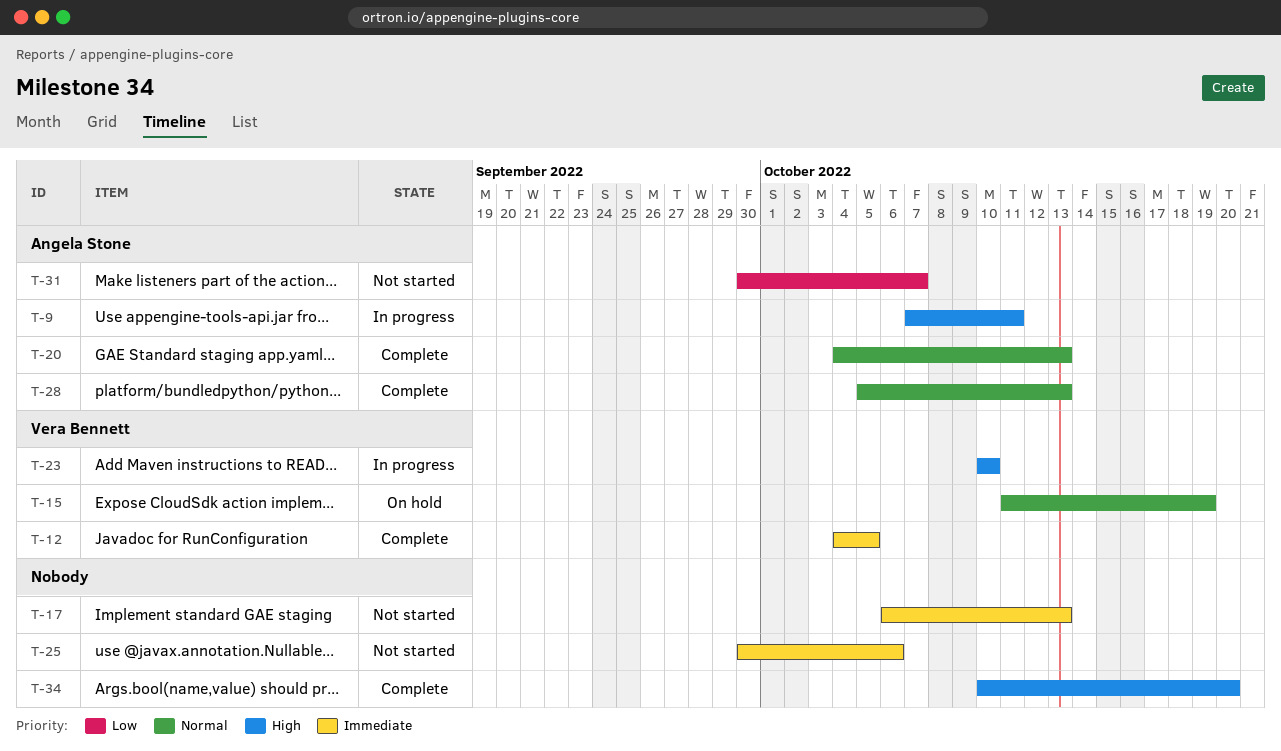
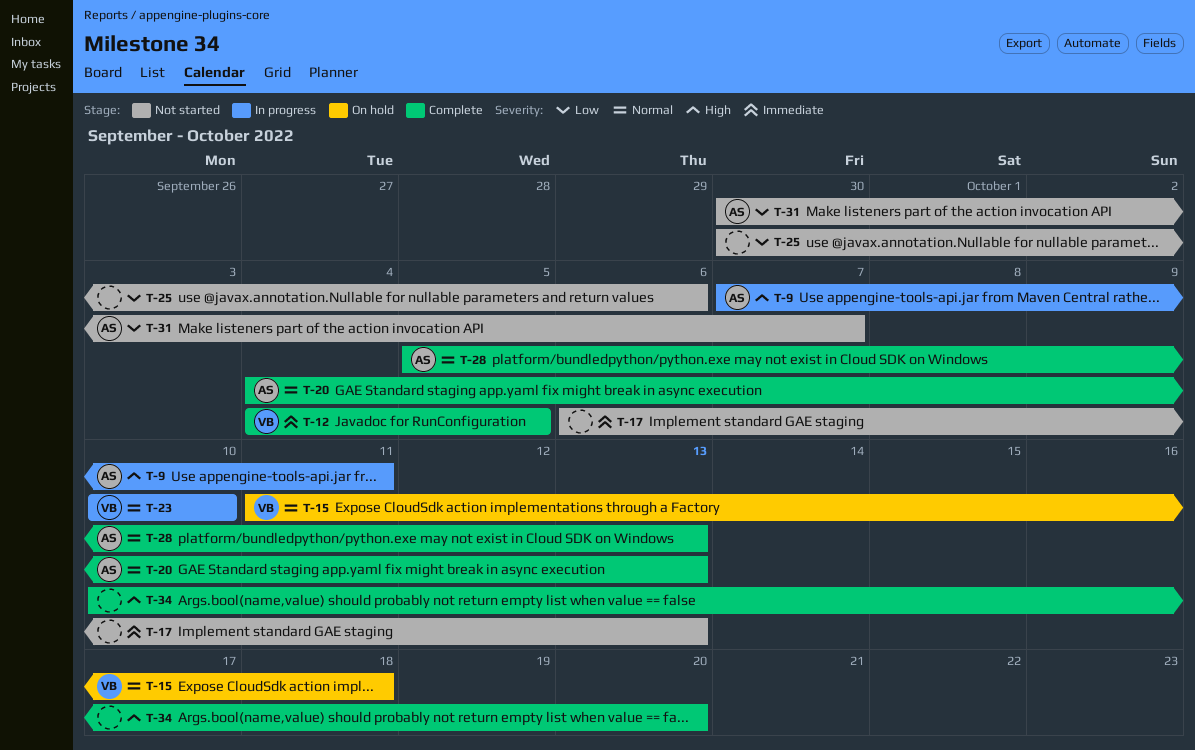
T-15, due: Oct 19 -> Oct 18
T-23, priority: High -> Normal
T-25, priority: Immediate -> Low

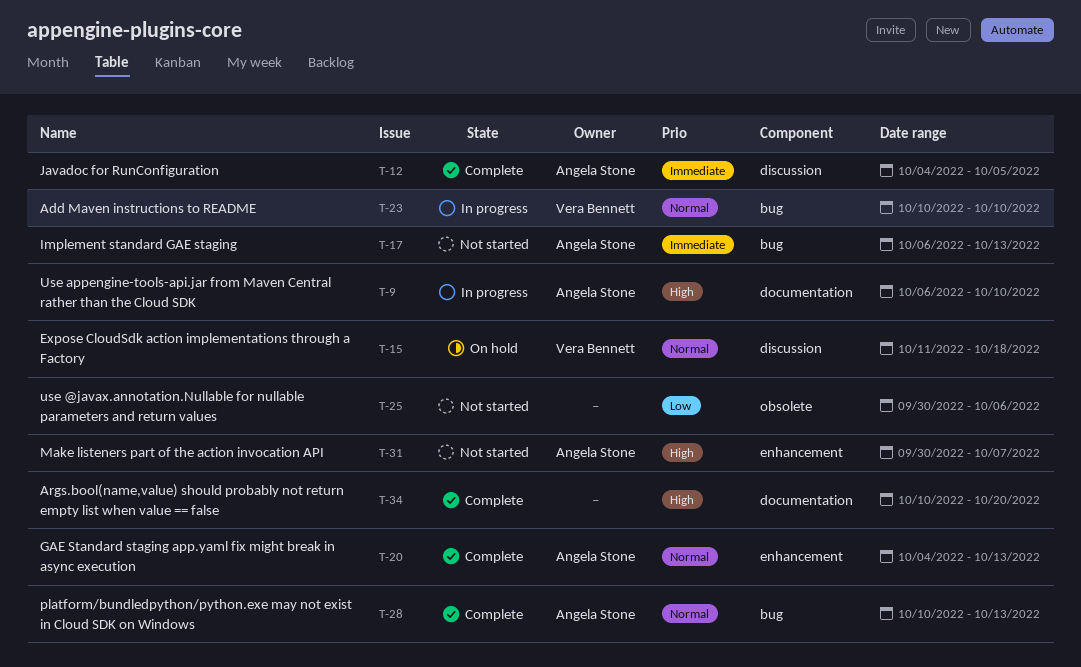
T-9, start: Oct 7 -> Oct 6
T-9, due: Oct 11 -> Oct 10
T-12, owner: Vera Bennett -> Angela Stone
T-17, owner: none -> Angela Stone
T-28, start: Oct 5 -> Oct 10
T-31, priority: Low -> High

